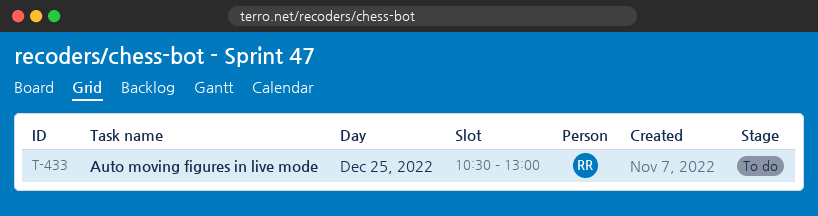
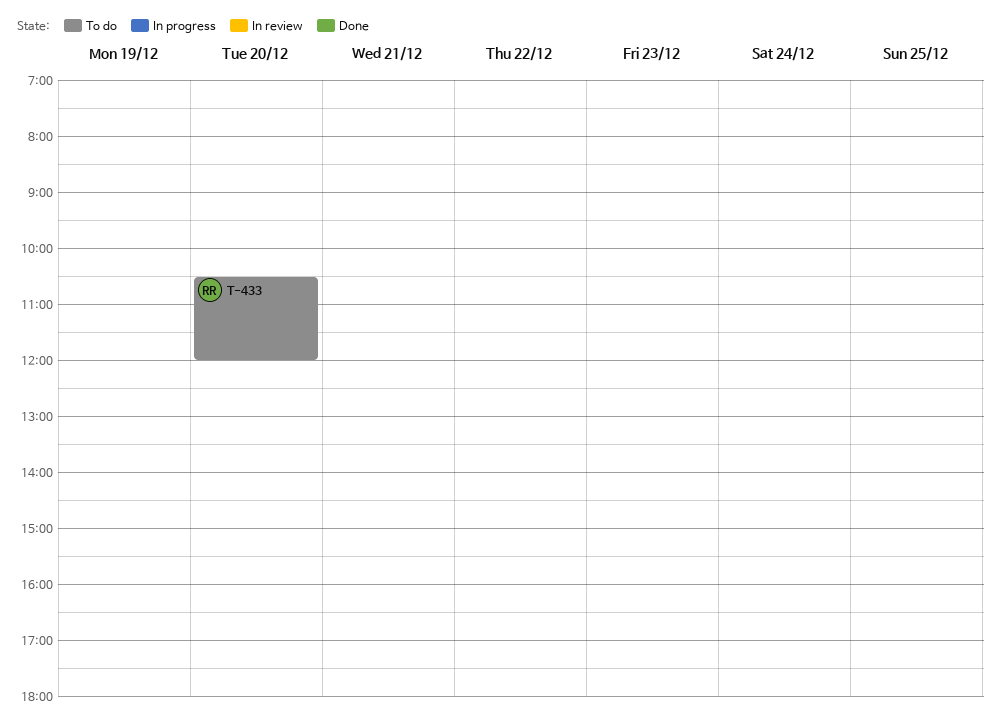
T-433, day: Dec 25 -> Dec 20
T-433, ends: 13:00 -> 12:00

